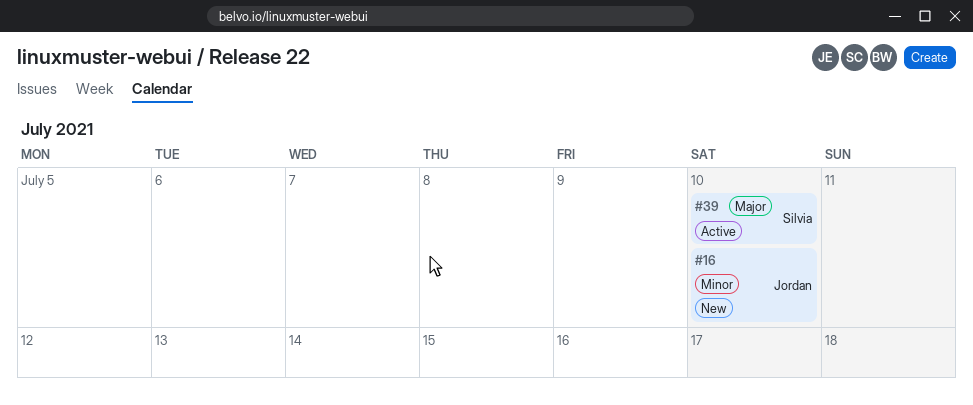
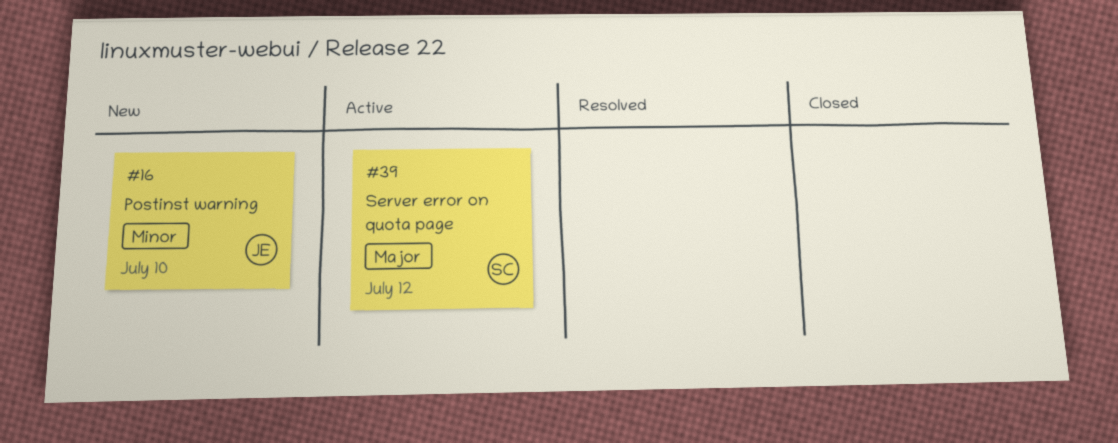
#39, due: Jul 10 -> Jul 12

